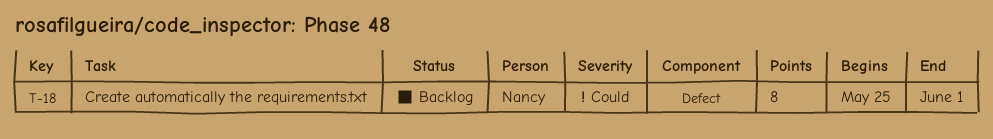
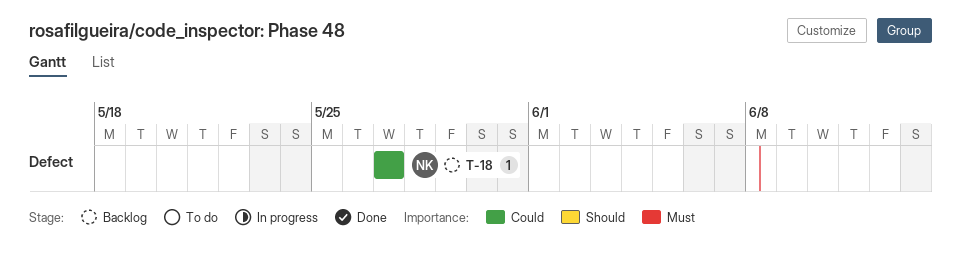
T-18, estimate: 8 -> 1
T-18, start: May 25 -> May 27
T-18, due: Jun 1 -> May 27

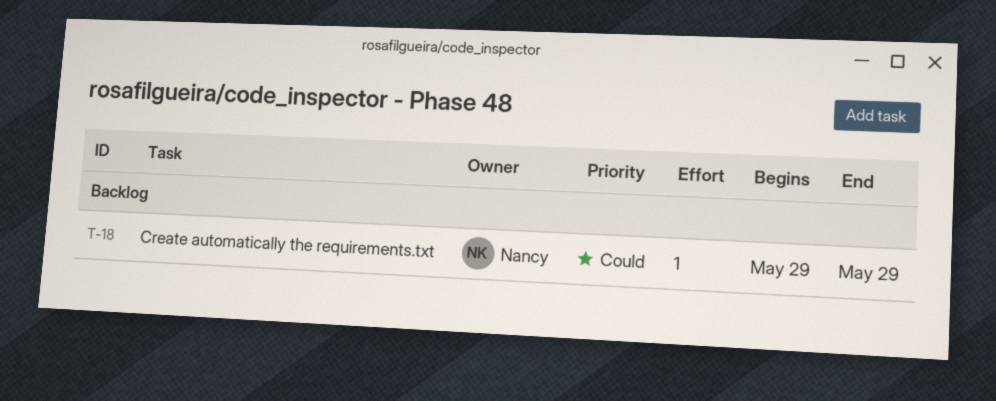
T-18, start: May 27 -> May 29
T-18, due: May 27 -> May 29

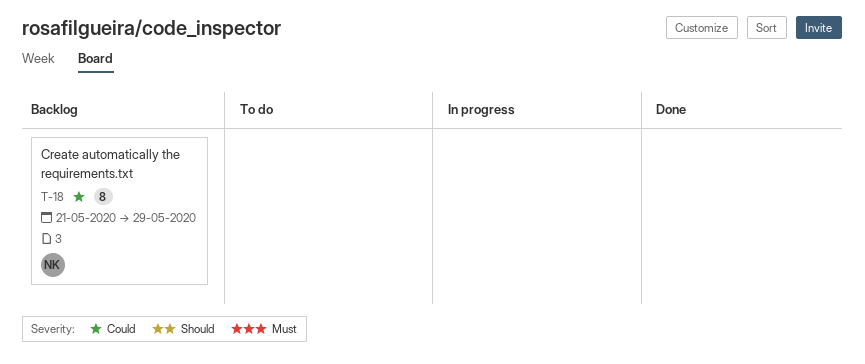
T-18, estimate: 1 -> 8
T-18, start: May 29 -> May 21

